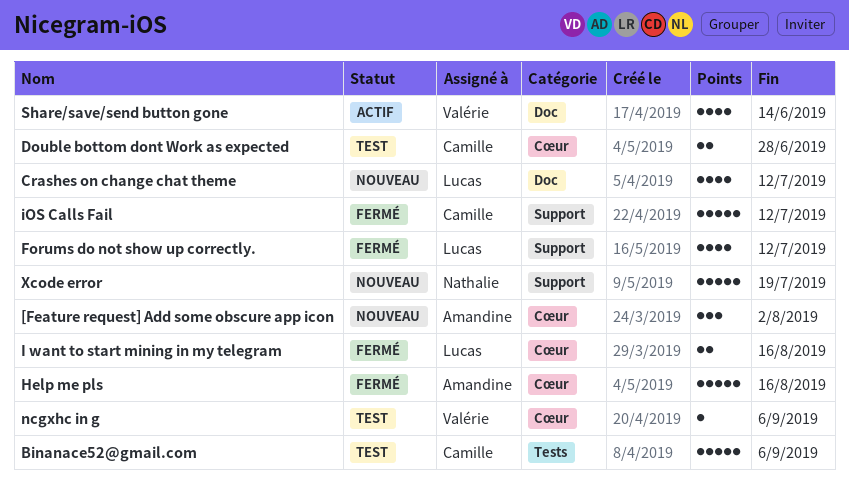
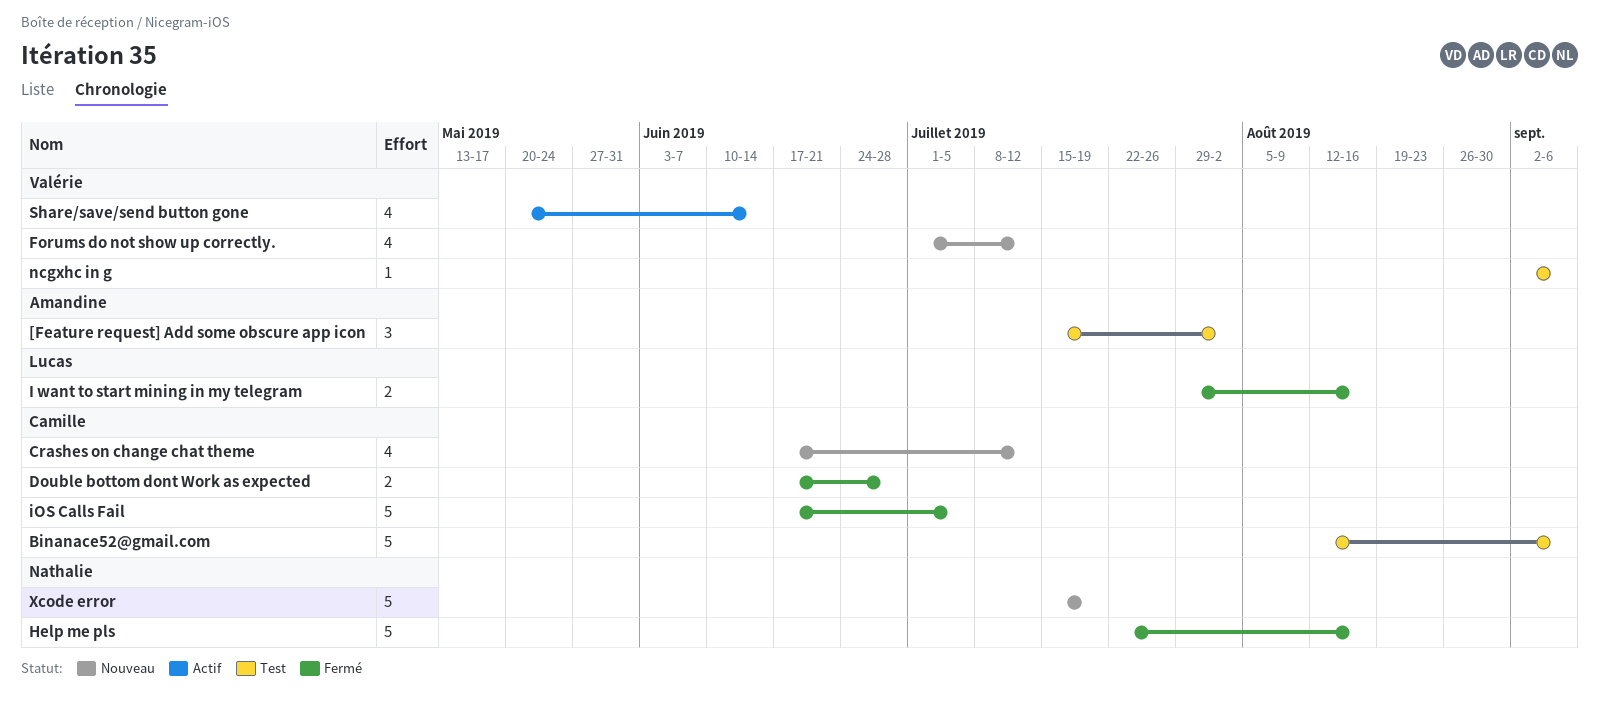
[Feature request] Add some obscure app icon, status: Nouveau -> Test
Crashes on change chat theme, owner: Lucas -> Camille
Double bottom dont Work as expected, status: Test -> Fermé
Forums do not show up correctly., status: Fermé -> Nouveau
Forums do not show up correctly., owner: Lucas -> Valérie
Help me pls, owner: Amandine -> Nathalie
iOS Calls Fail, due: Jul 12 -> Jul 5

